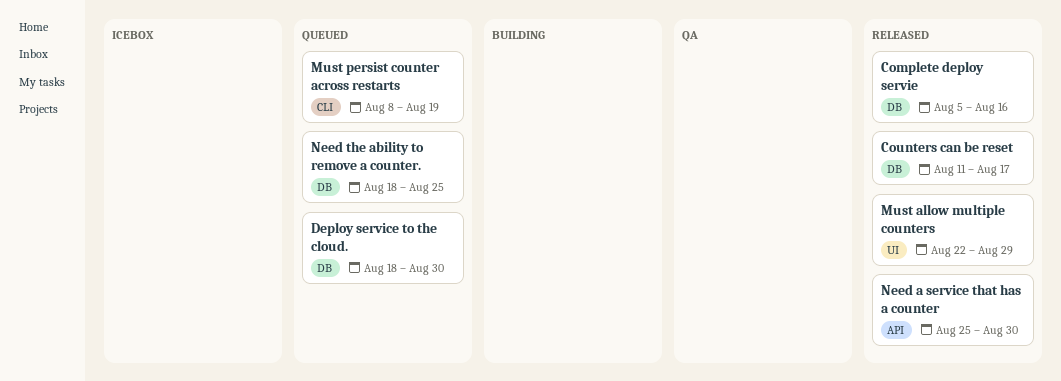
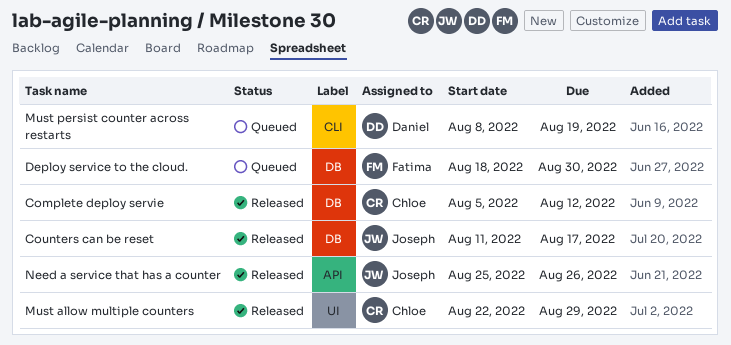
Complete deploy servie, due: Aug 16 -> Aug 12
Need a service that has a counter, due: Aug 30 -> Aug 26
Need the ability to remove a counter.: present -> none

